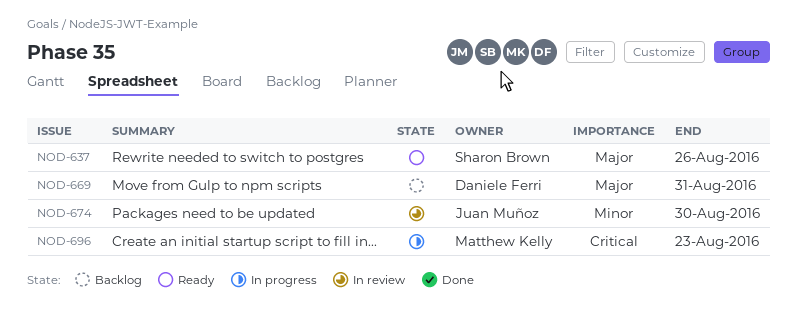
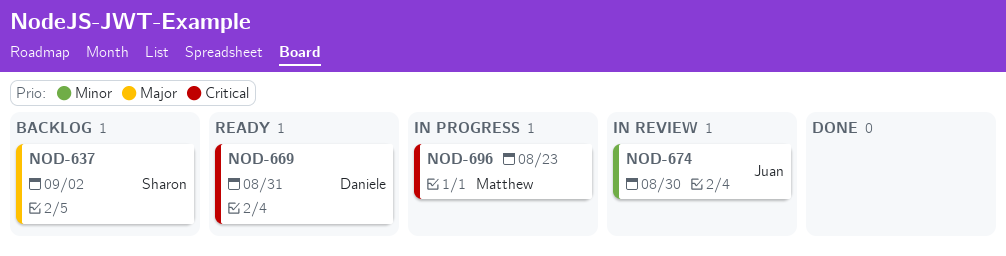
NOD-637, status: Ready -> Backlog
NOD-637, due: Aug 26 -> Sep 2
NOD-669, status: Backlog -> Ready
NOD-669, priority: Major -> Critical

